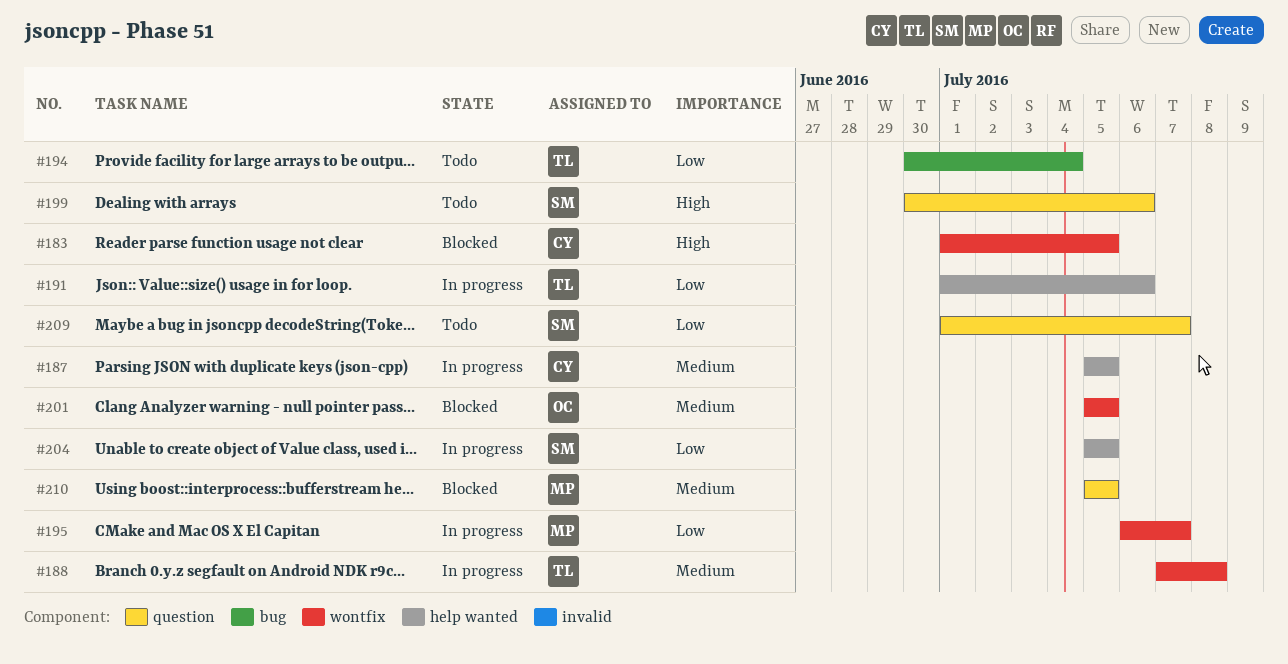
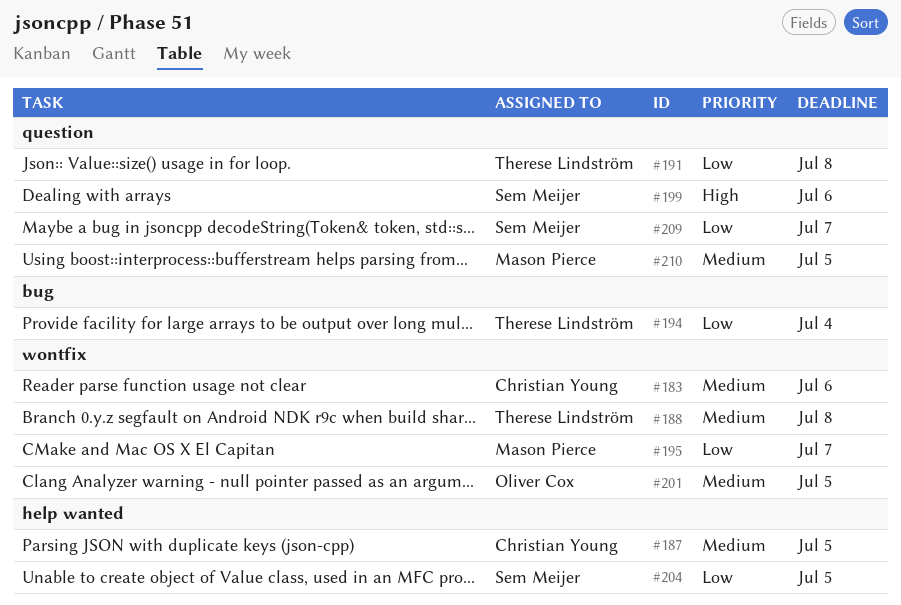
#183, priority: High -> Medium
#183, due: Jul 5 -> Jul 6
#191, label: help wanted -> question
#191, due: Jul 6 -> Jul 8

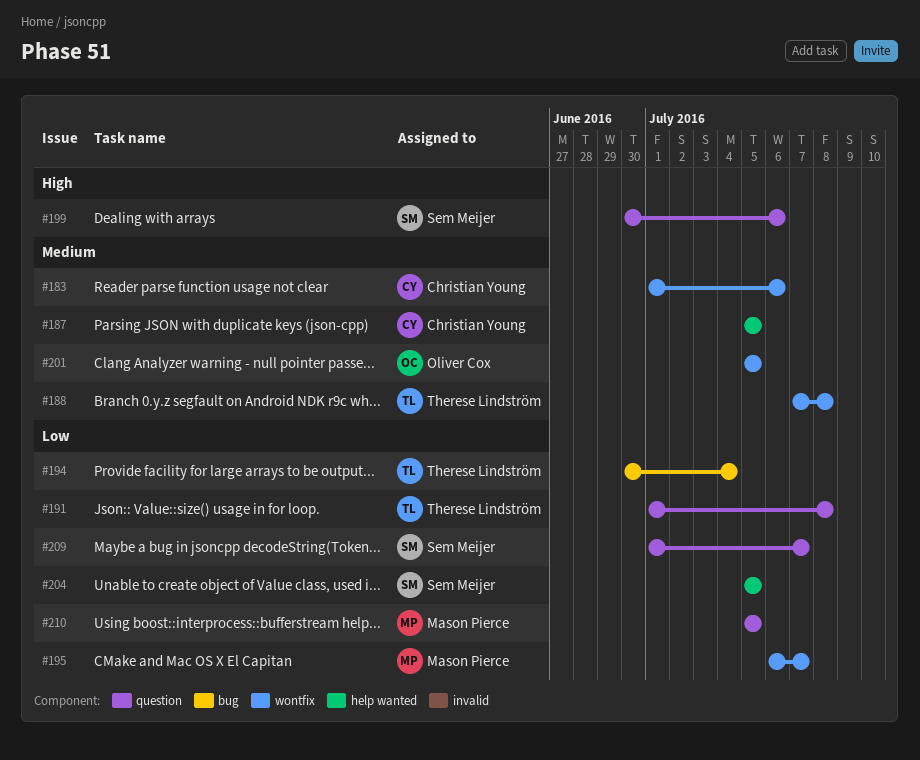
#210, priority: Medium -> Low

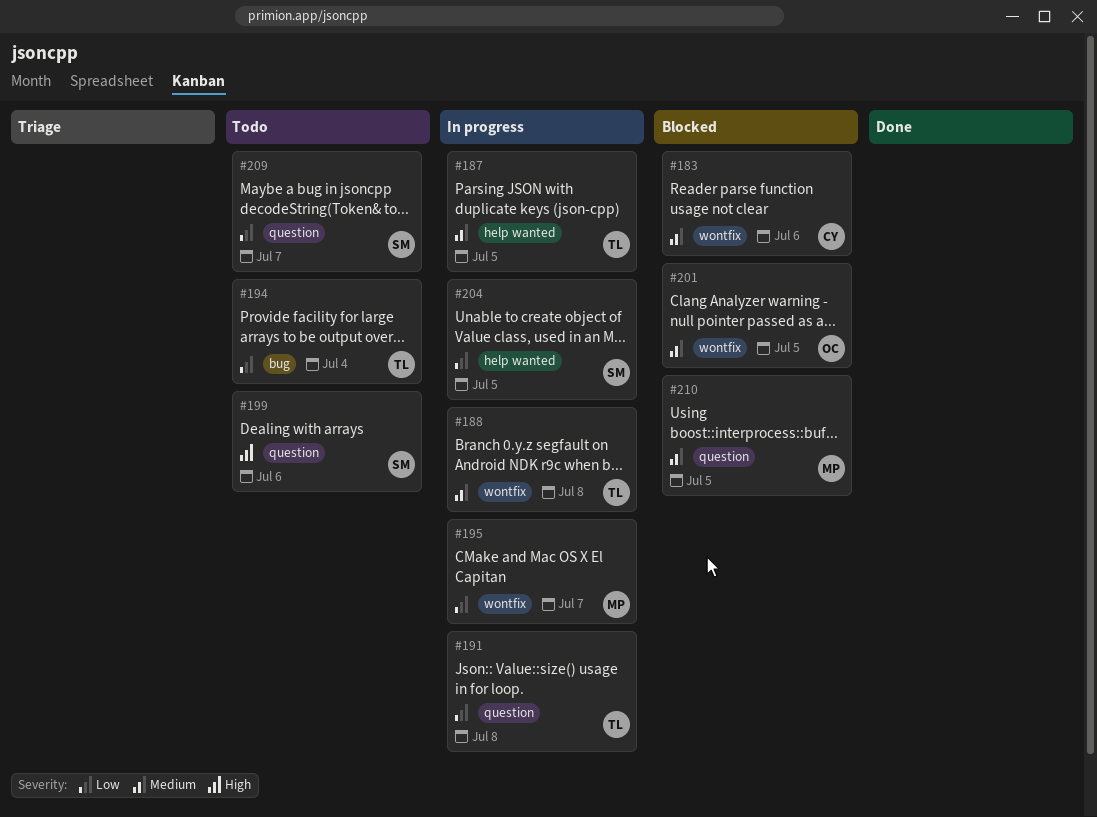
#187, owner: Christian Young -> Therese Lindström
#210, priority: Low -> Medium

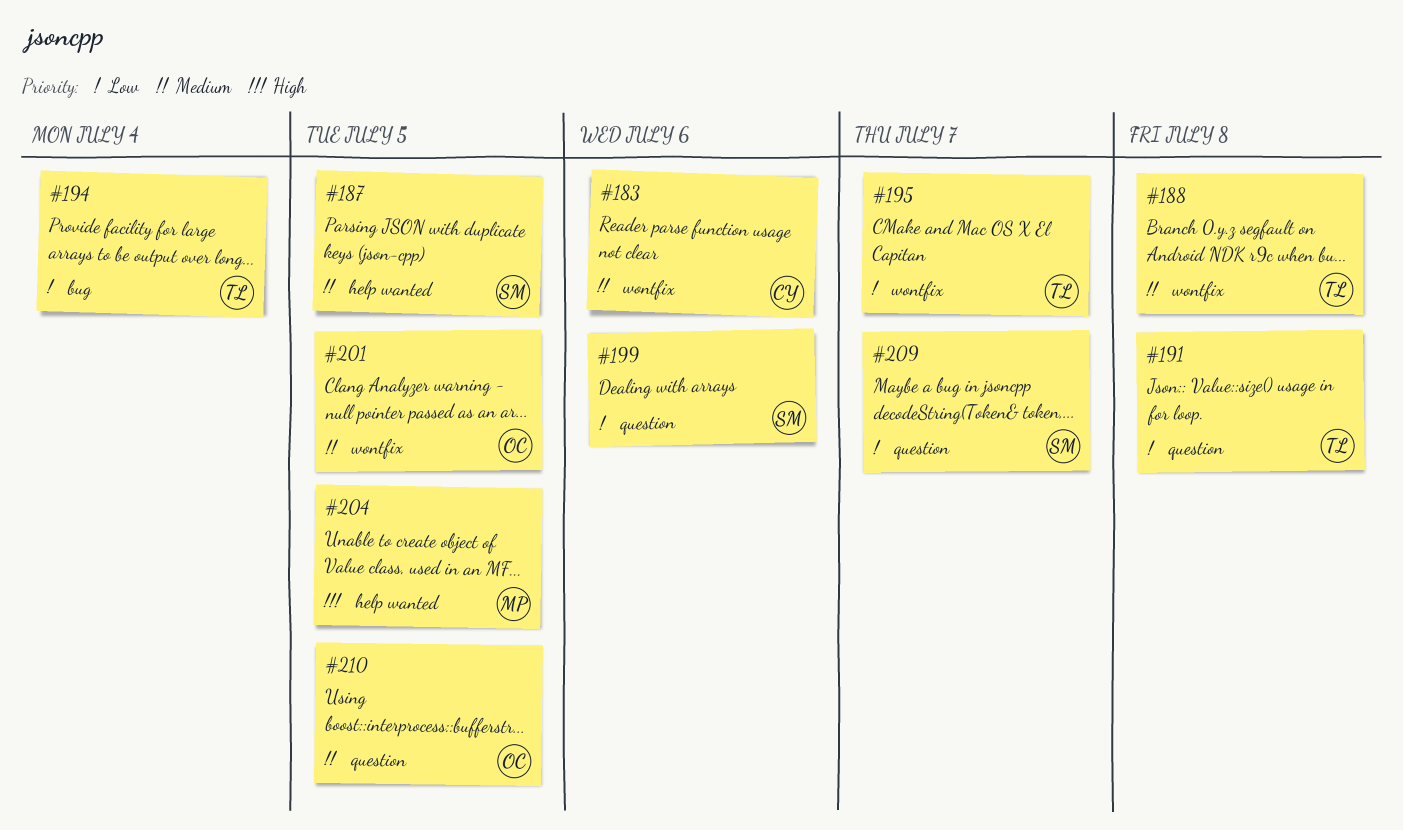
#187, owner: TL -> SM
#195, owner: MP -> TL
#199, priority: High -> Low
#204, owner: SM -> MP
#204, priority: Low -> High
#210, owner: MP -> OC

